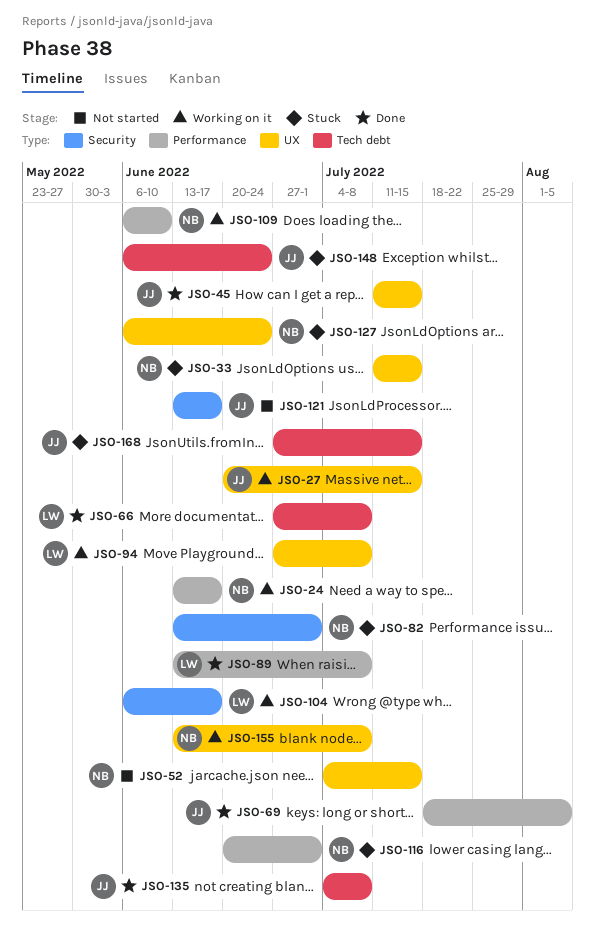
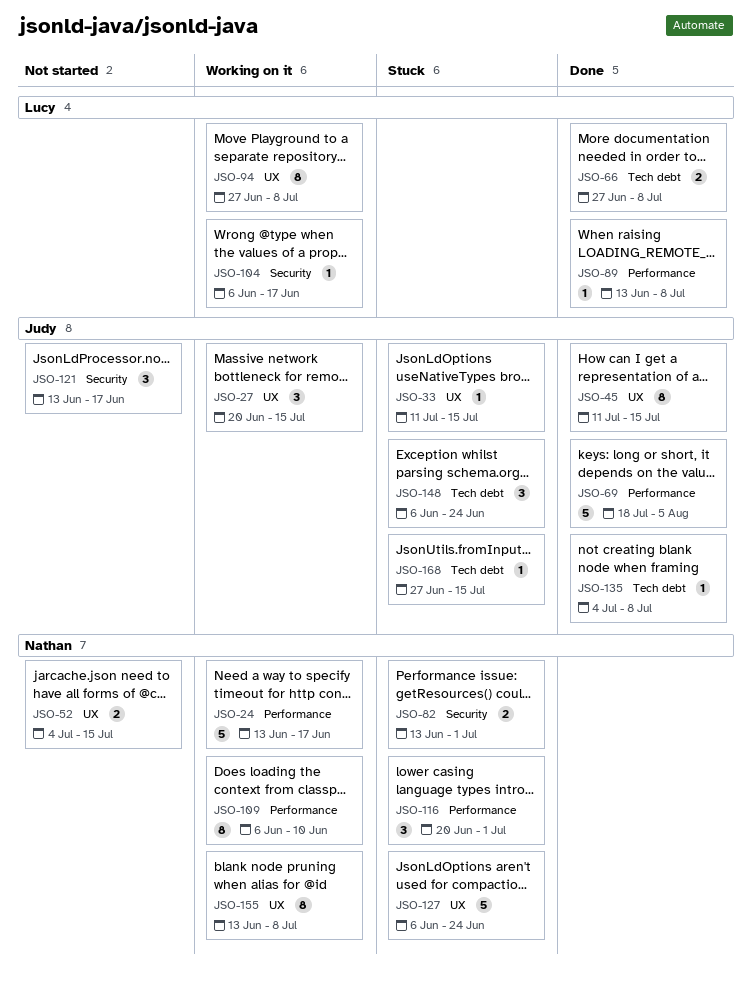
JSO-33, owner: Nathan -> Judy

